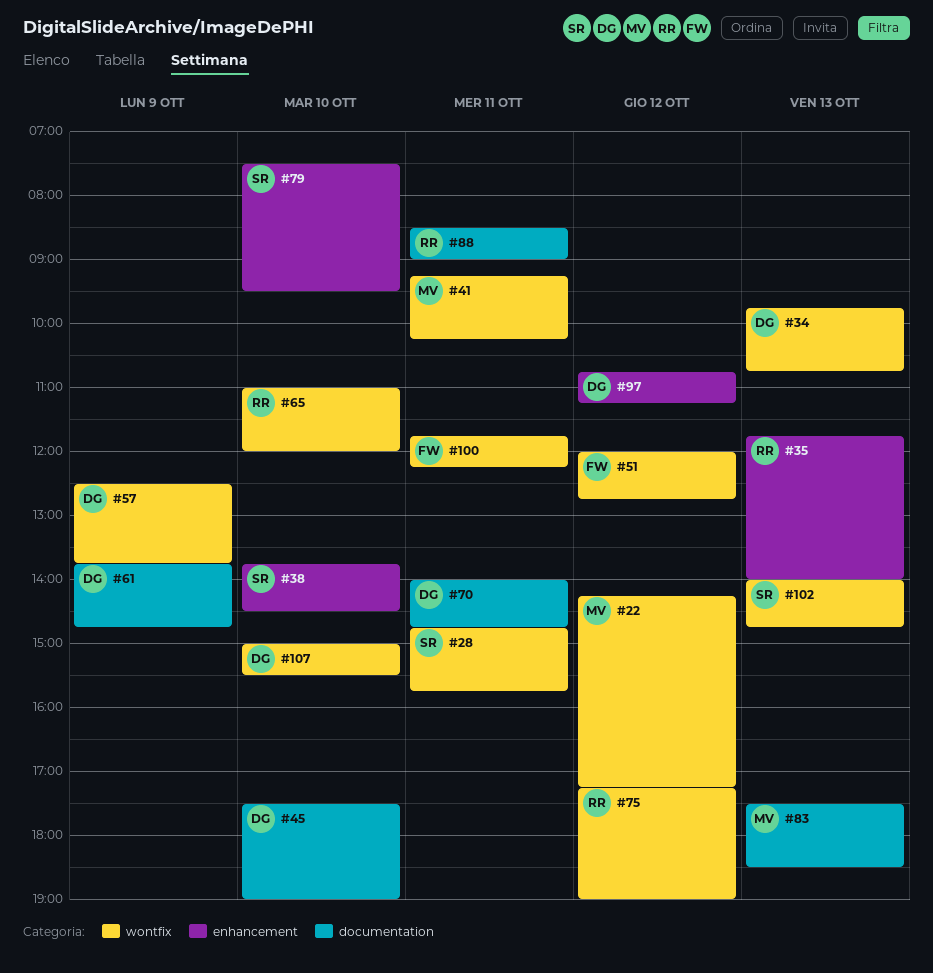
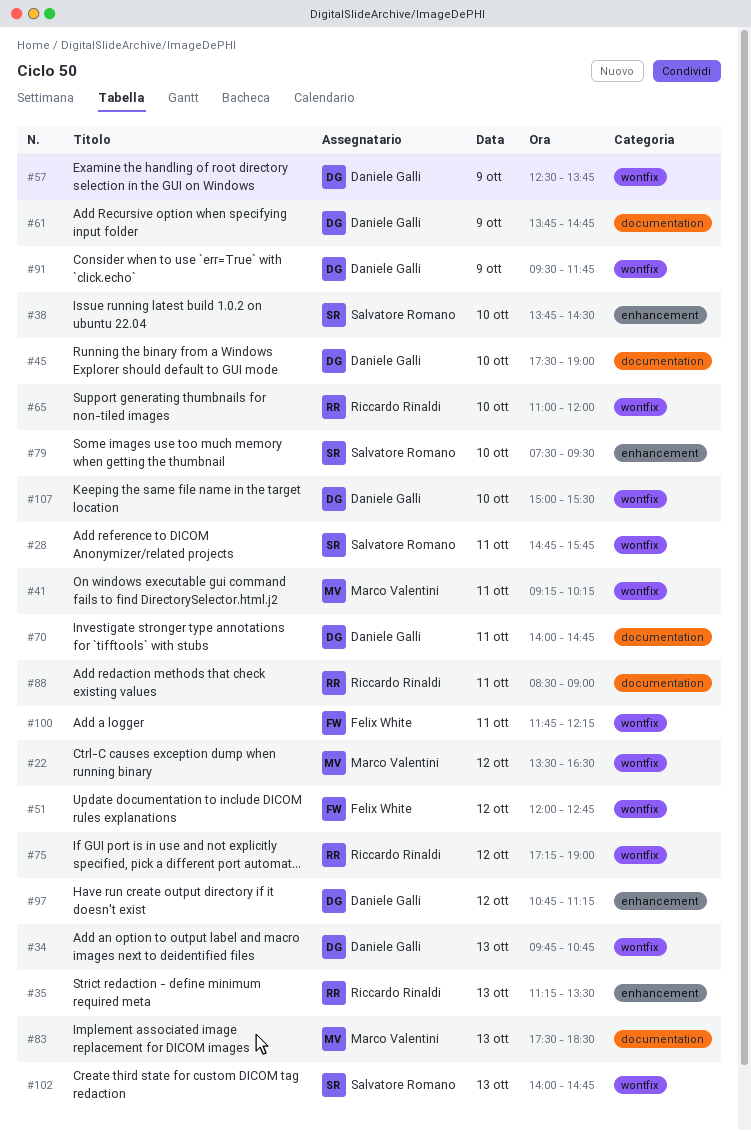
#22, begins: 14:15 -> 13:30
#22, ends: 17:15 -> 16:30
#35, begins: 11:45 -> 11:15
#35, ends: 14:00 -> 13:30
#91: none -> present

